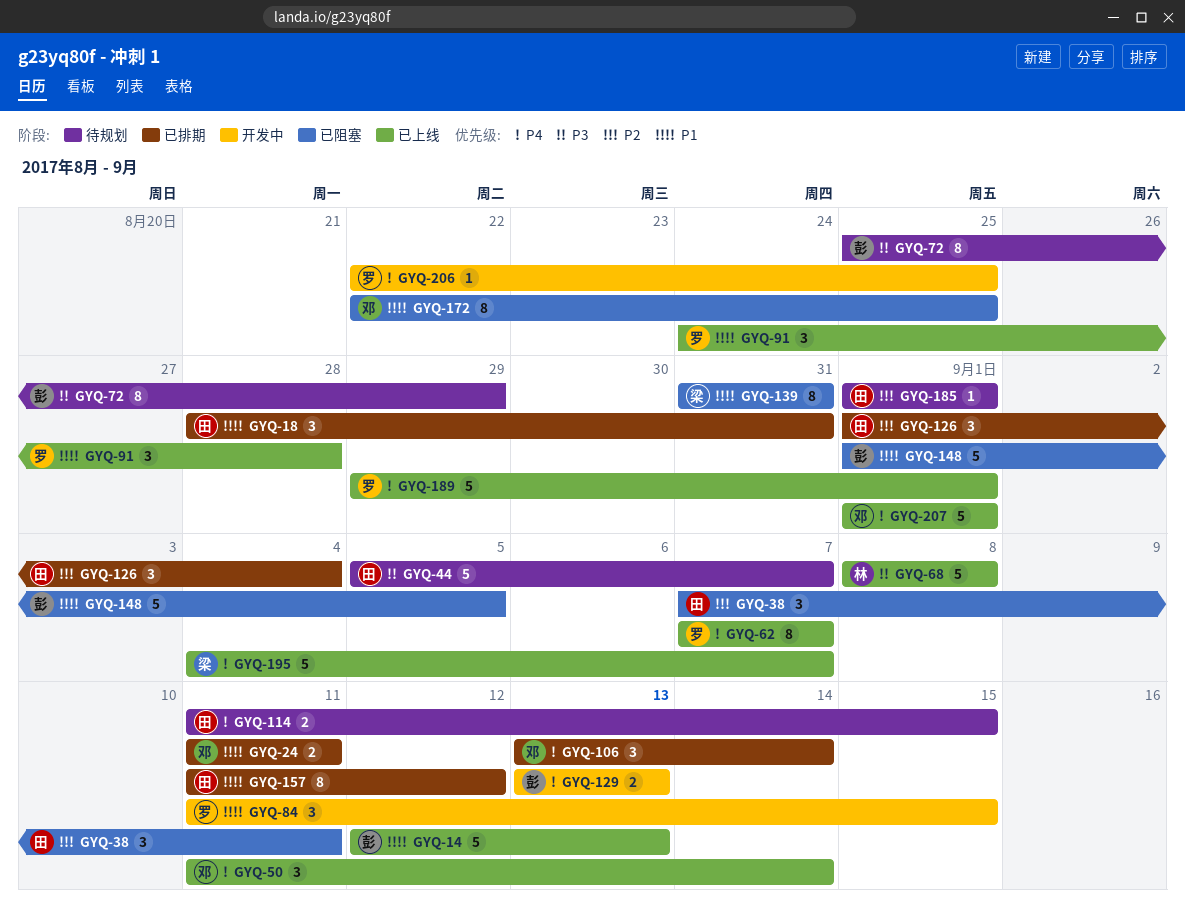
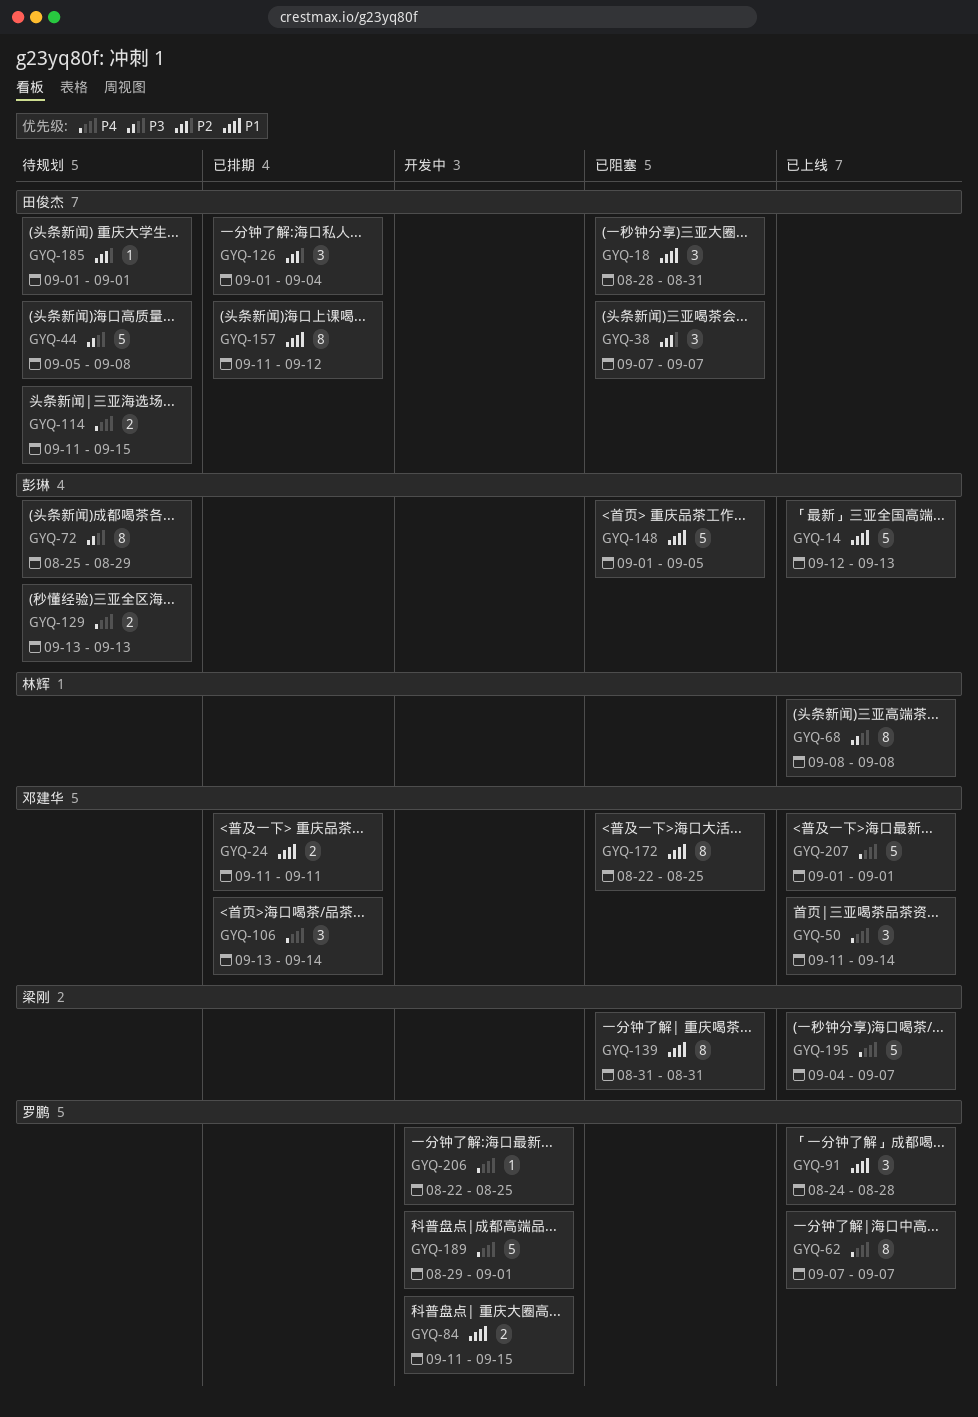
GYQ-18, status: 已排期 -> 已阻塞
GYQ-38, due: Sep 11 -> Sep 7
GYQ-44, due: Sep 7 -> Sep 8
GYQ-68, estimate: 5 -> 8
GYQ-84, estimate: 3 -> 2
GYQ-129, status: 开发中 -> 待规划
GYQ-189, status: 已上线 -> 开发中

